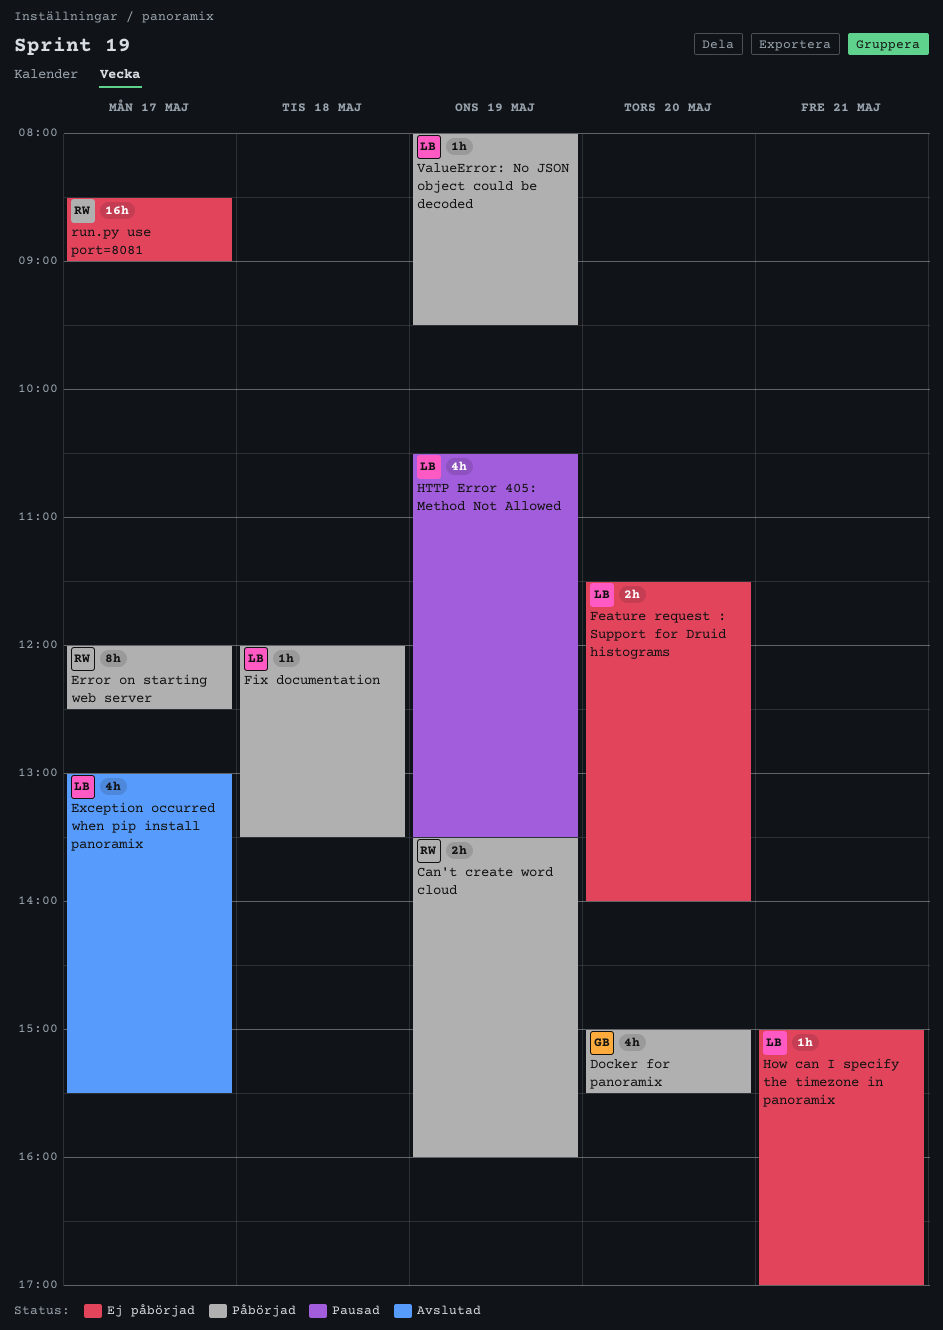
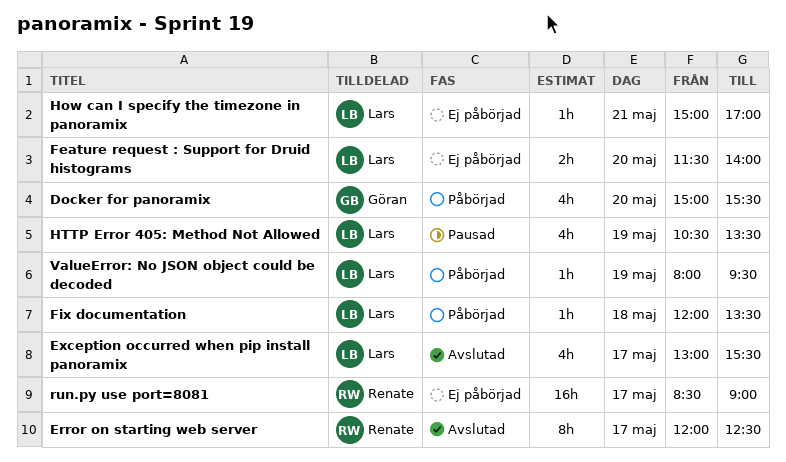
Can't create word cloud: present -> none
Error on starting web server, status: Påbörjad -> Avslutad

